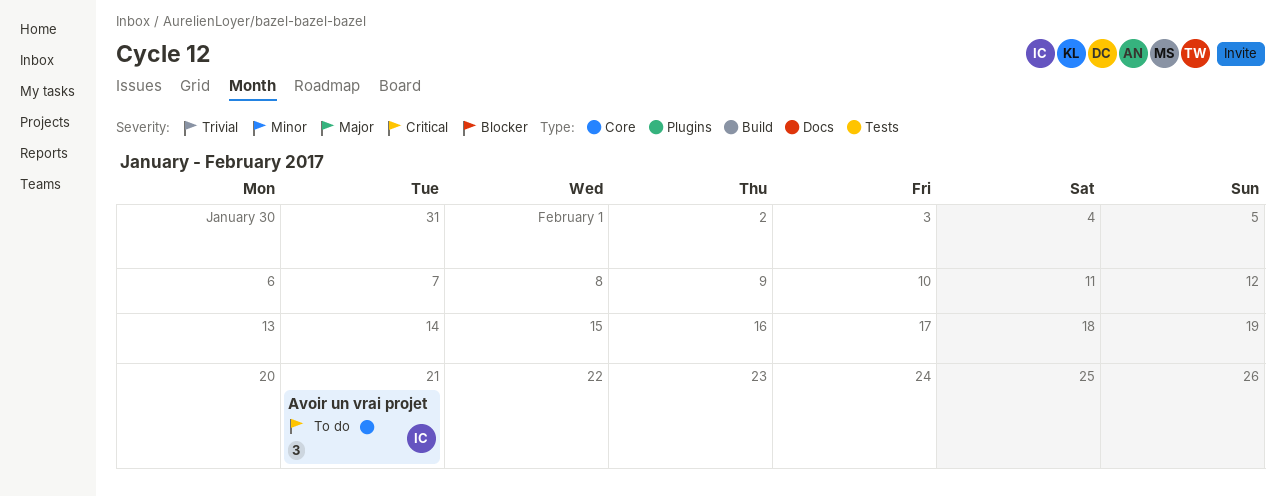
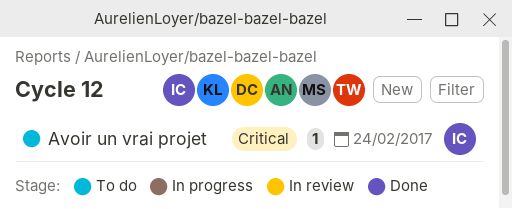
Avoir un vrai projet, estimate: 3 -> 1
Avoir un vrai projet, due: Feb 21 -> Feb 24

